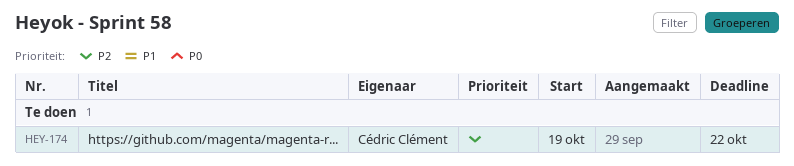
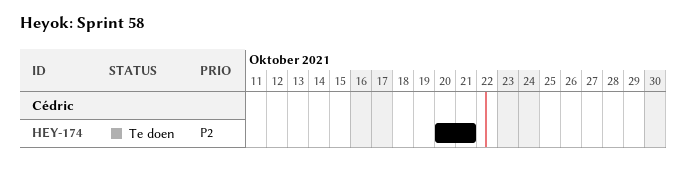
HEY-174, start: Oct 19 -> Oct 20
HEY-174, due: Oct 22 -> Oct 21

